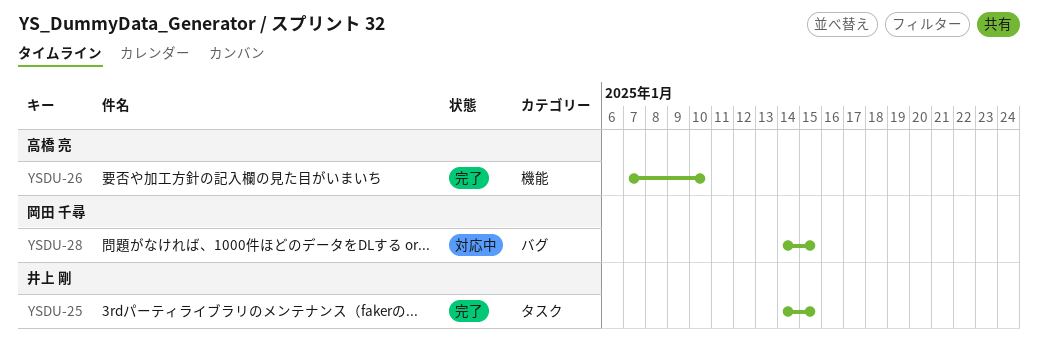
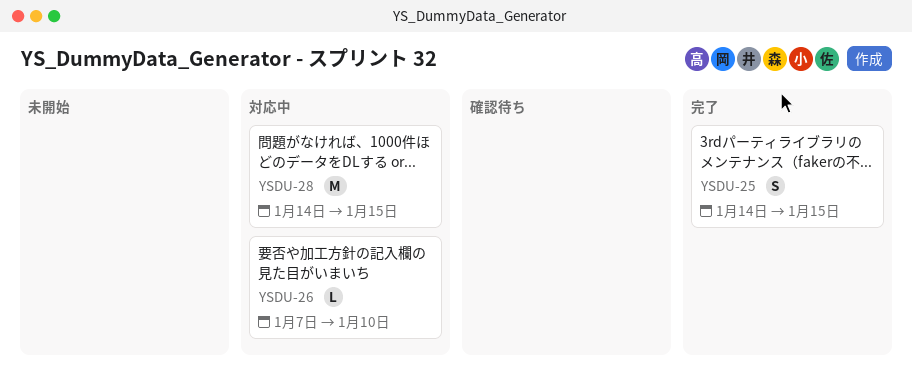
YSDU-26, status: 完了 -> 対応中

